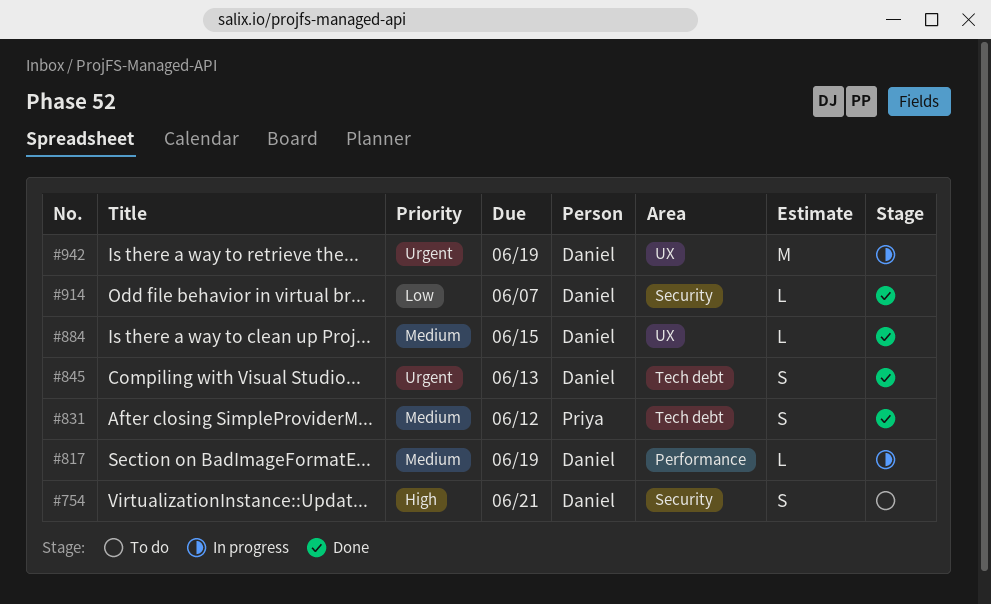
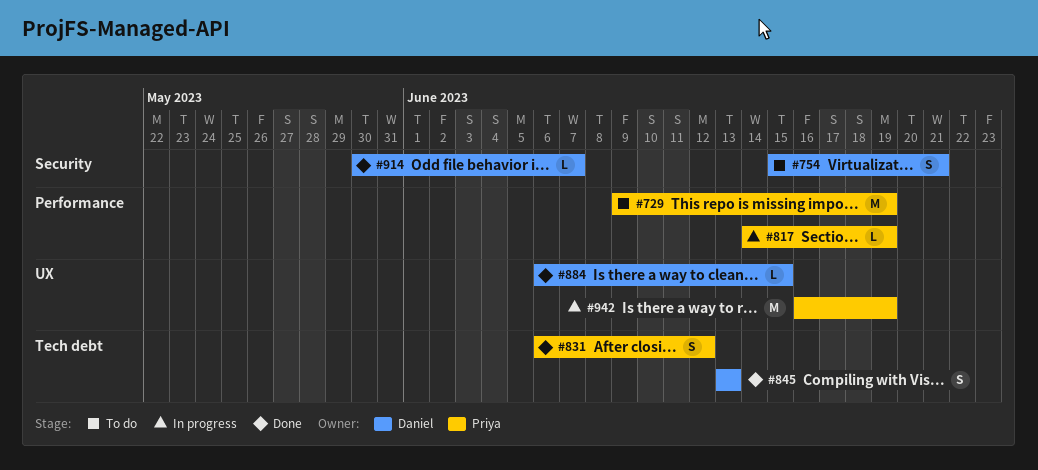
#729: none -> present
#817, owner: Daniel -> Priya
#942, owner: Daniel -> Priya

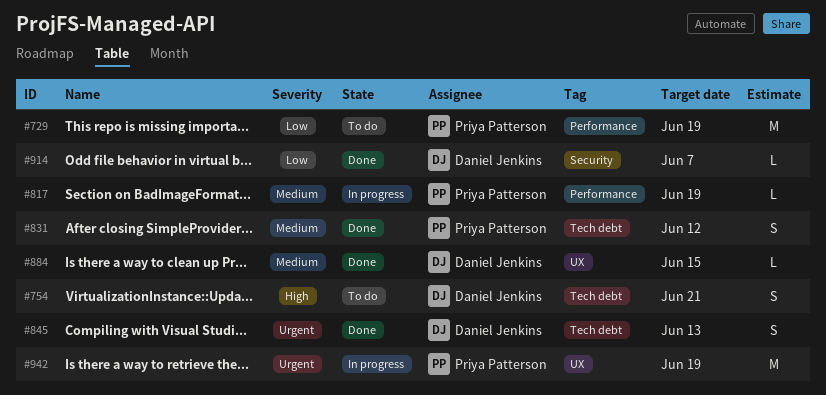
#754, label: Security -> Tech debt

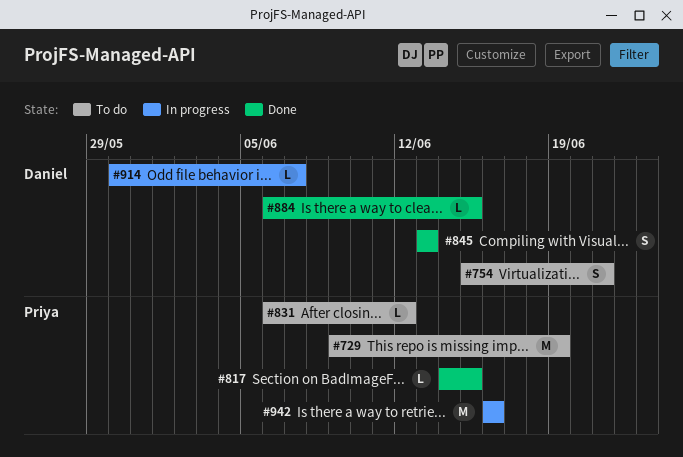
#817, status: In progress -> Done
#817, due: Jun 19 -> Jun 15
#831, status: Done -> To do
#831, estimate: S -> L
#914, status: Done -> In progress
#942, due: Jun 19 -> Jun 16

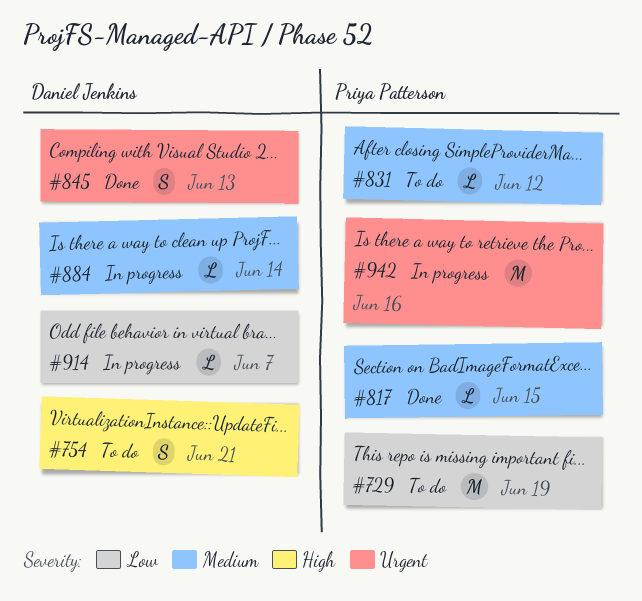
#884, status: Done -> In progress
#884, due: Jun 15 -> Jun 14

